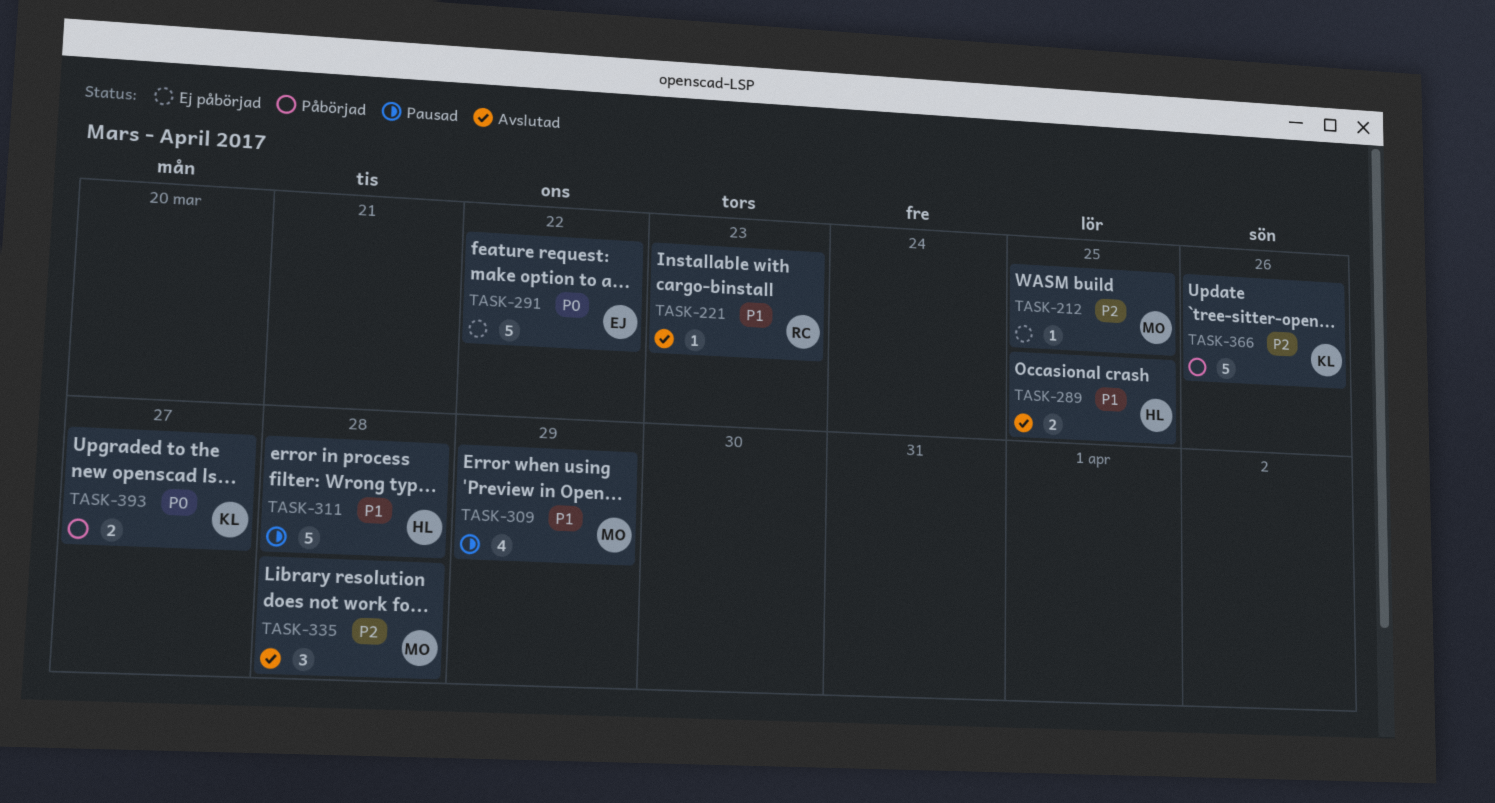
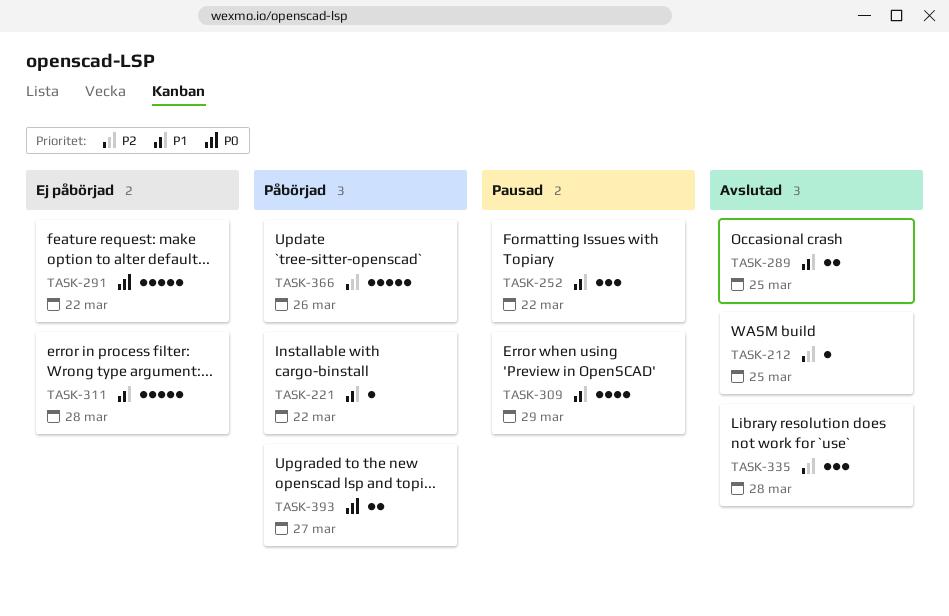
TASK-212, status: Ej påbörjad -> Avslutad
TASK-221, status: Avslutad -> Påbörjad
TASK-221, due: Mar 23 -> Mar 22
TASK-252: none -> present
TASK-311, status: Pausad -> Ej påbörjad

